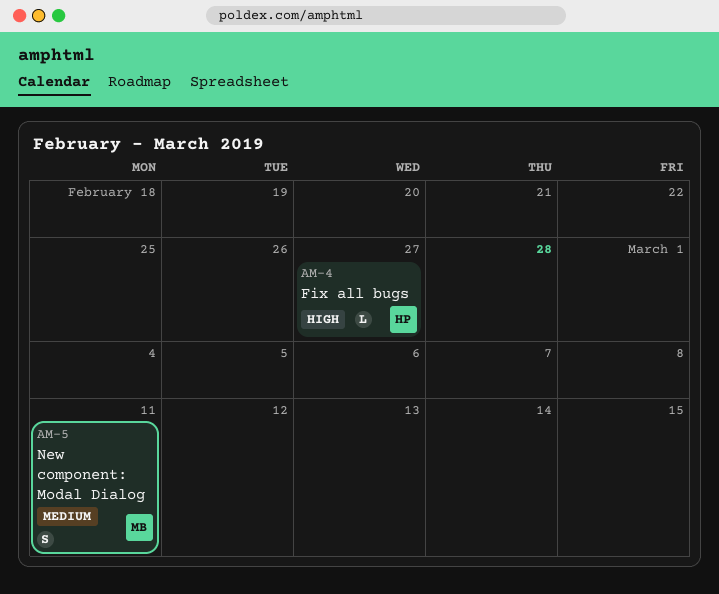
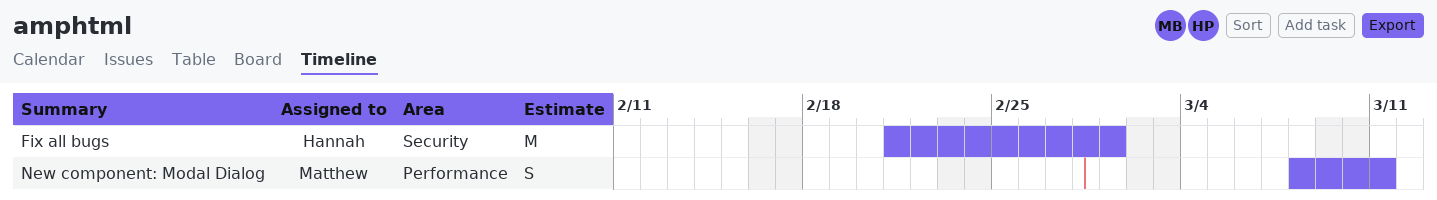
Fix all bugs, estimate: L -> M
Fix all bugs, due: Feb 27 -> Mar 1

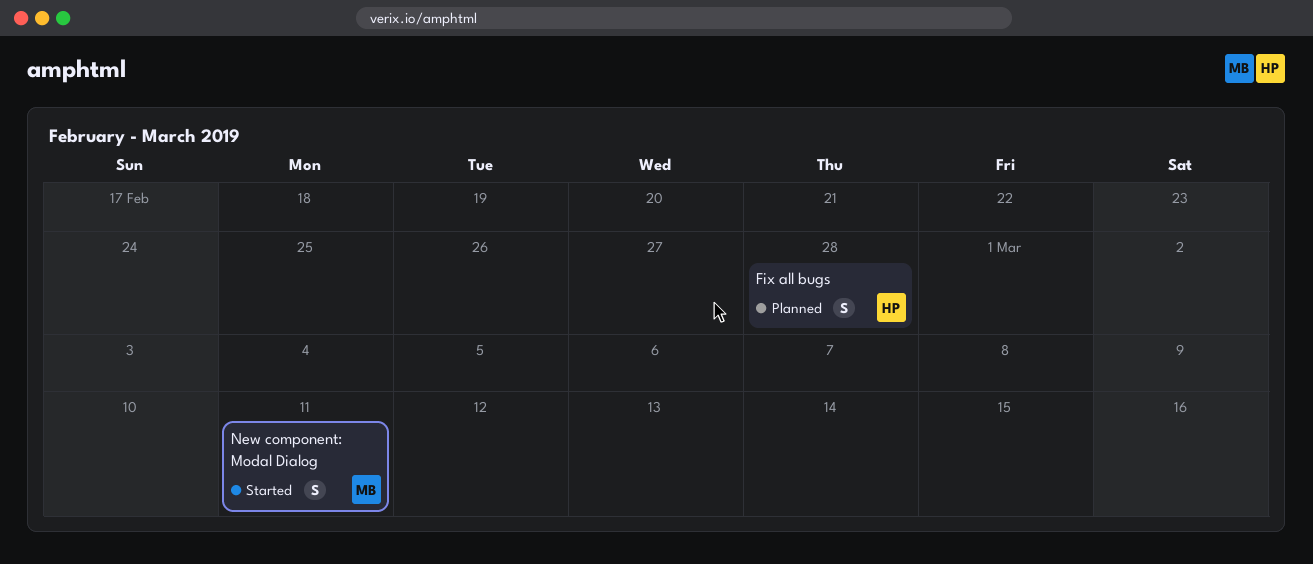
Fix all bugs, estimate: M -> S
Fix all bugs, due: Mar 1 -> Feb 28

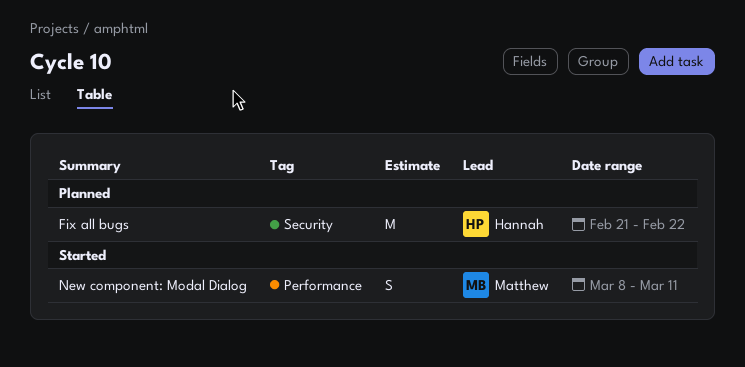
Fix all bugs, estimate: S -> M
Fix all bugs, due: Feb 28 -> Feb 22

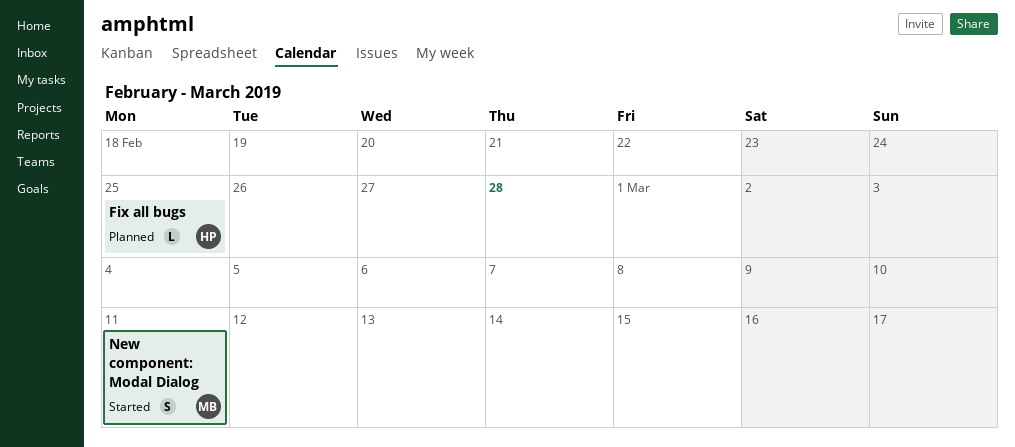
Fix all bugs, estimate: M -> L
Fix all bugs, due: Feb 22 -> Feb 25

